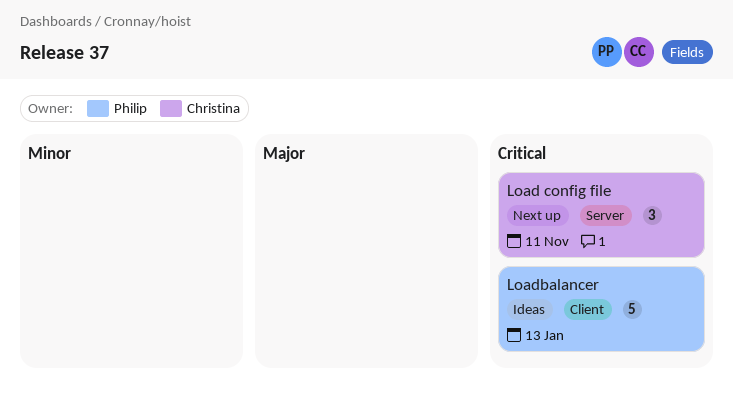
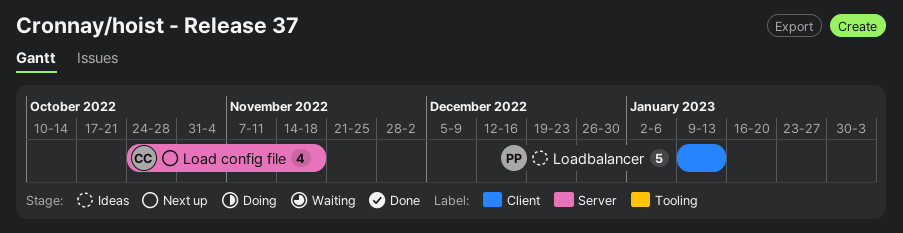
Load config file, estimate: 3 -> 4
Load config file, due: Nov 11 -> Nov 18

